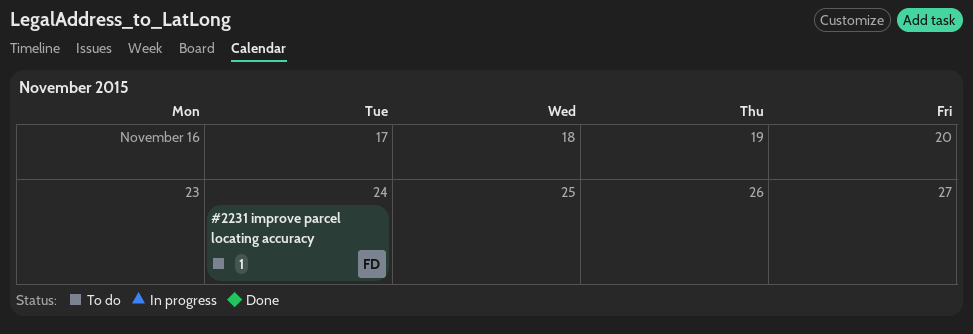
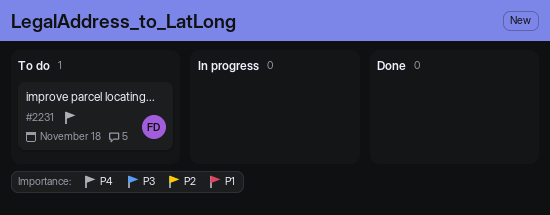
#2231, due: Nov 24 -> Nov 18

